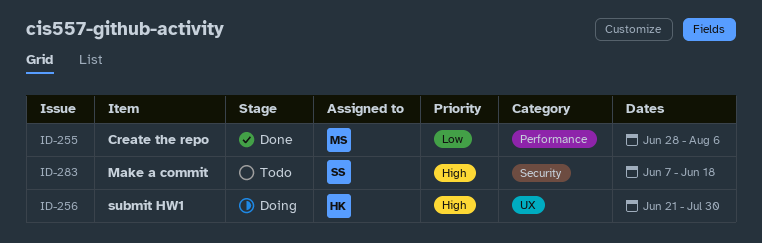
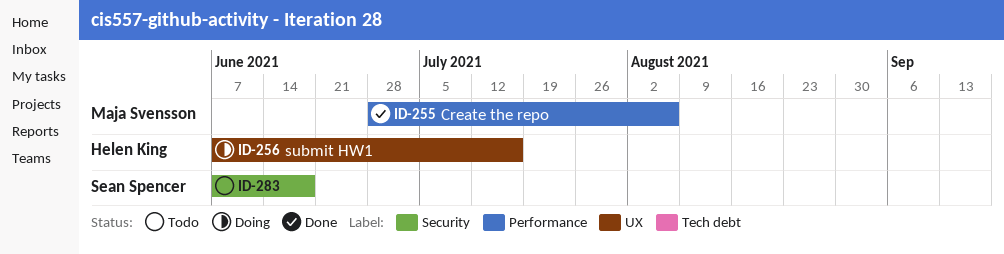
ID-256, start: Jun 21 -> Jun 7
ID-256, due: Jul 30 -> Jul 16

